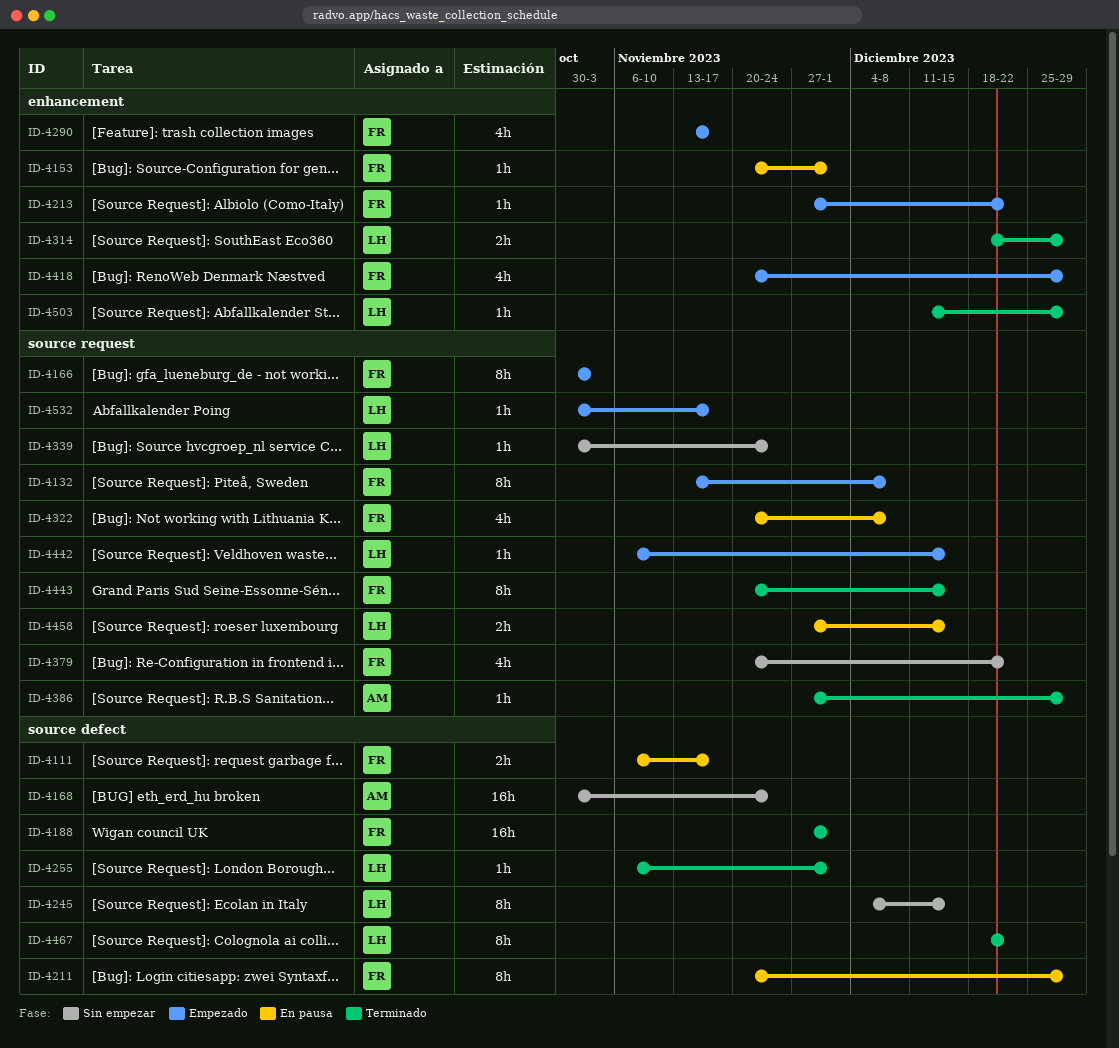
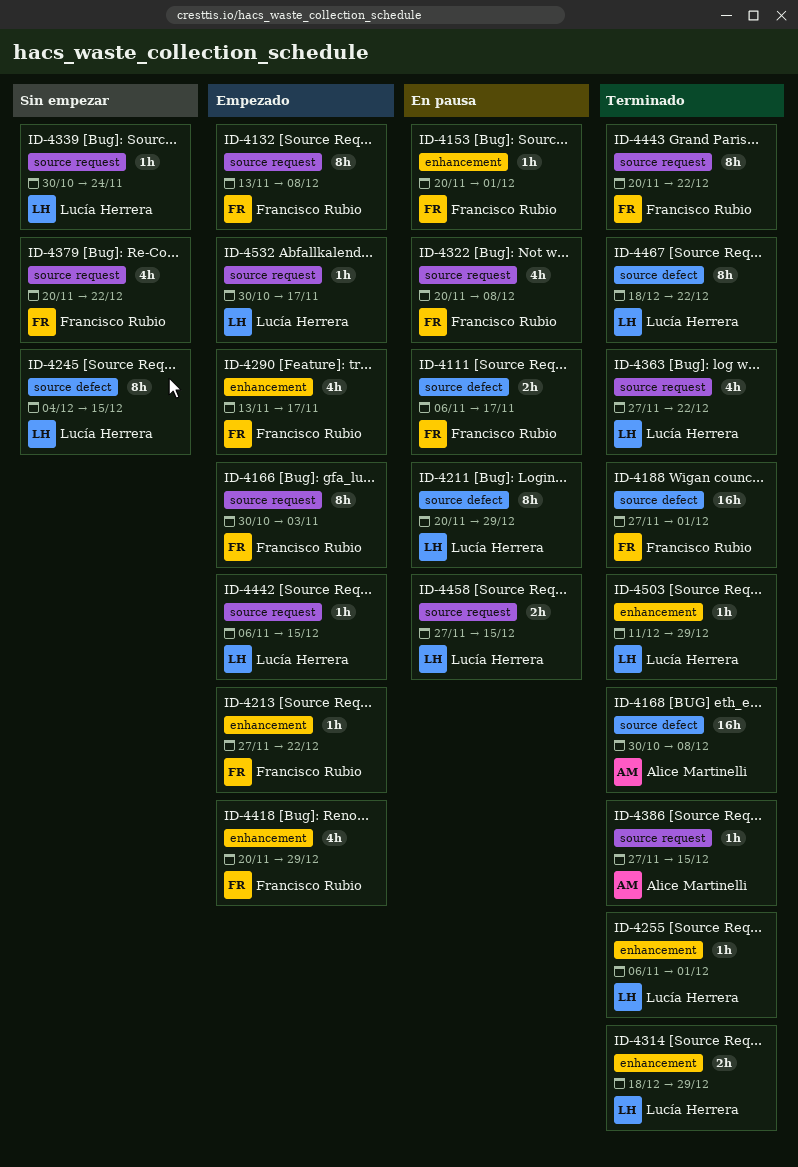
ID-4168, status: Sin empezar -> Terminado
ID-4168, due: Nov 24 -> Dec 8
ID-4211, owner: Francisco Rubio -> Lucía Herrera
ID-4255, label: source defect -> enhancement
ID-4363: none -> present
ID-4386, due: Dec 29 -> Dec 15
ID-4443, due: Dec 15 -> Dec 22

